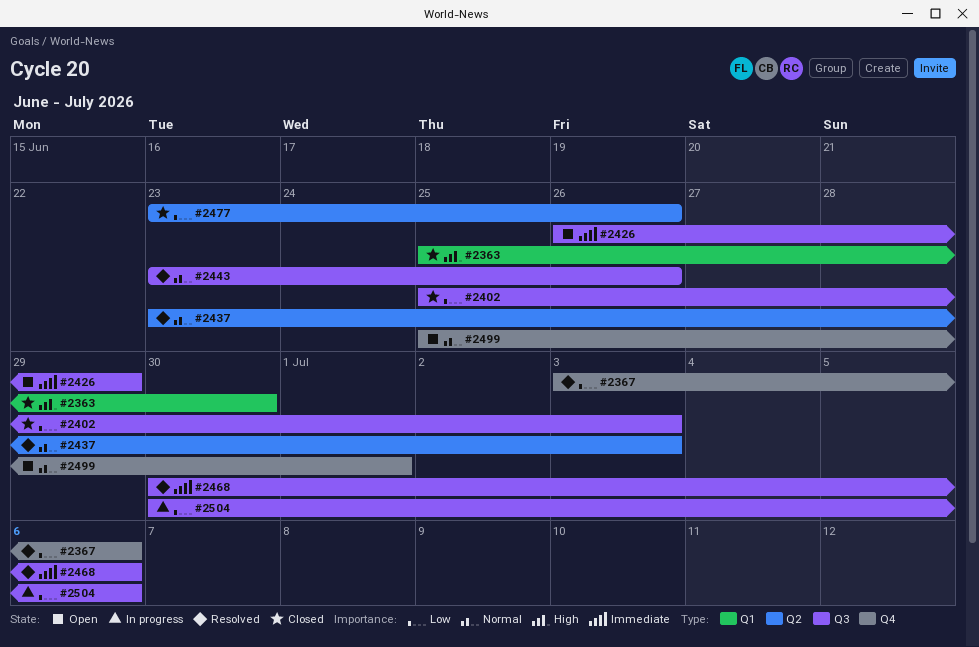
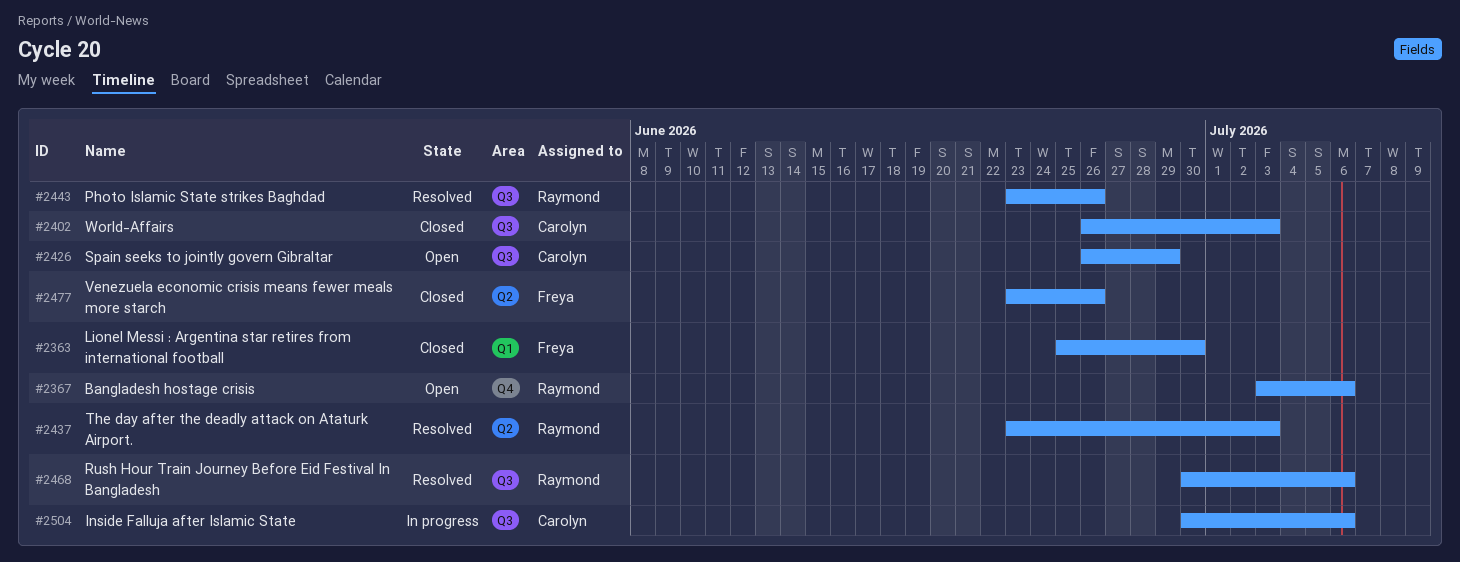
#2367, status: Resolved -> Open
#2402, start: Jun 25 -> Jun 26
#2499: present -> none

